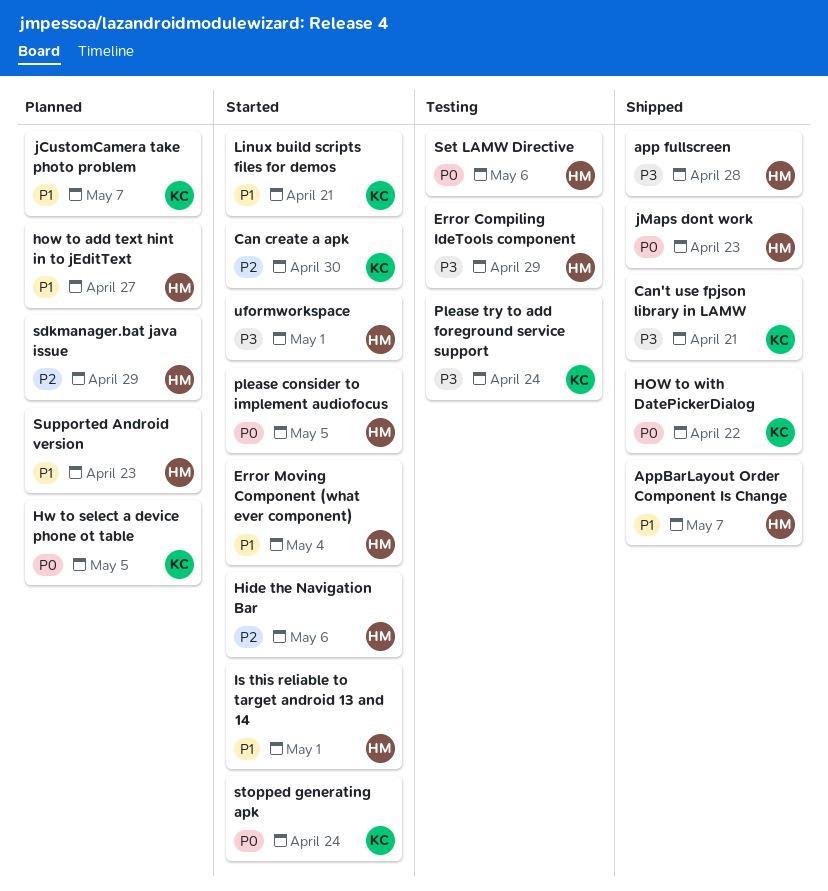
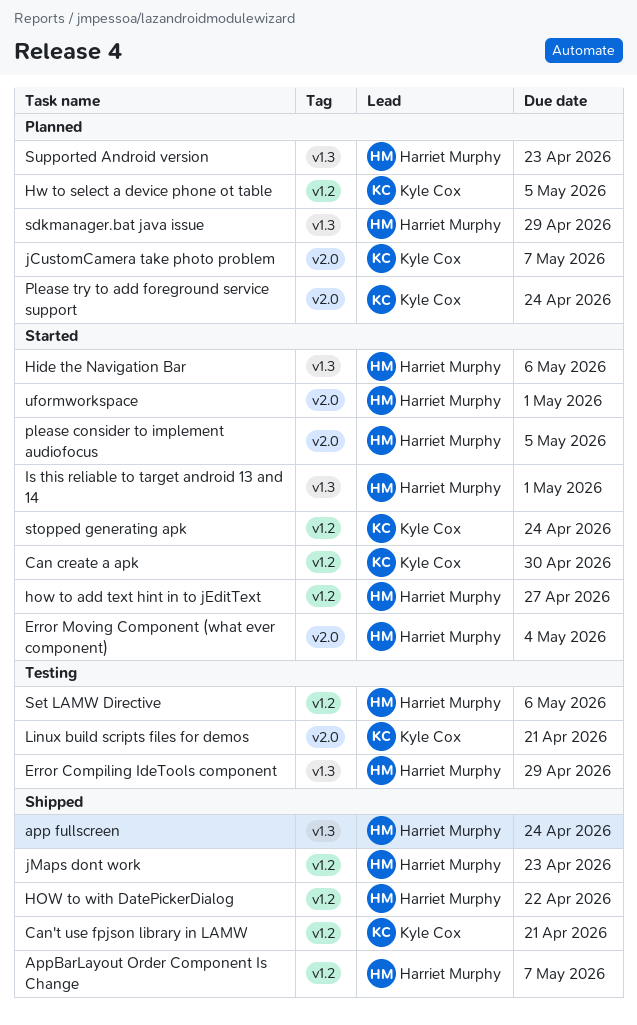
app fullscreen, due: Apr 28 -> Apr 24
how to add text hint in to jEditText, status: Planned -> Started
HOW to with DatePickerDialog, owner: Kyle Cox -> Harriet Murphy
Linux build scripts files for demos, status: Started -> Testing
Please try to add foreground service support, status: Testing -> Planned

